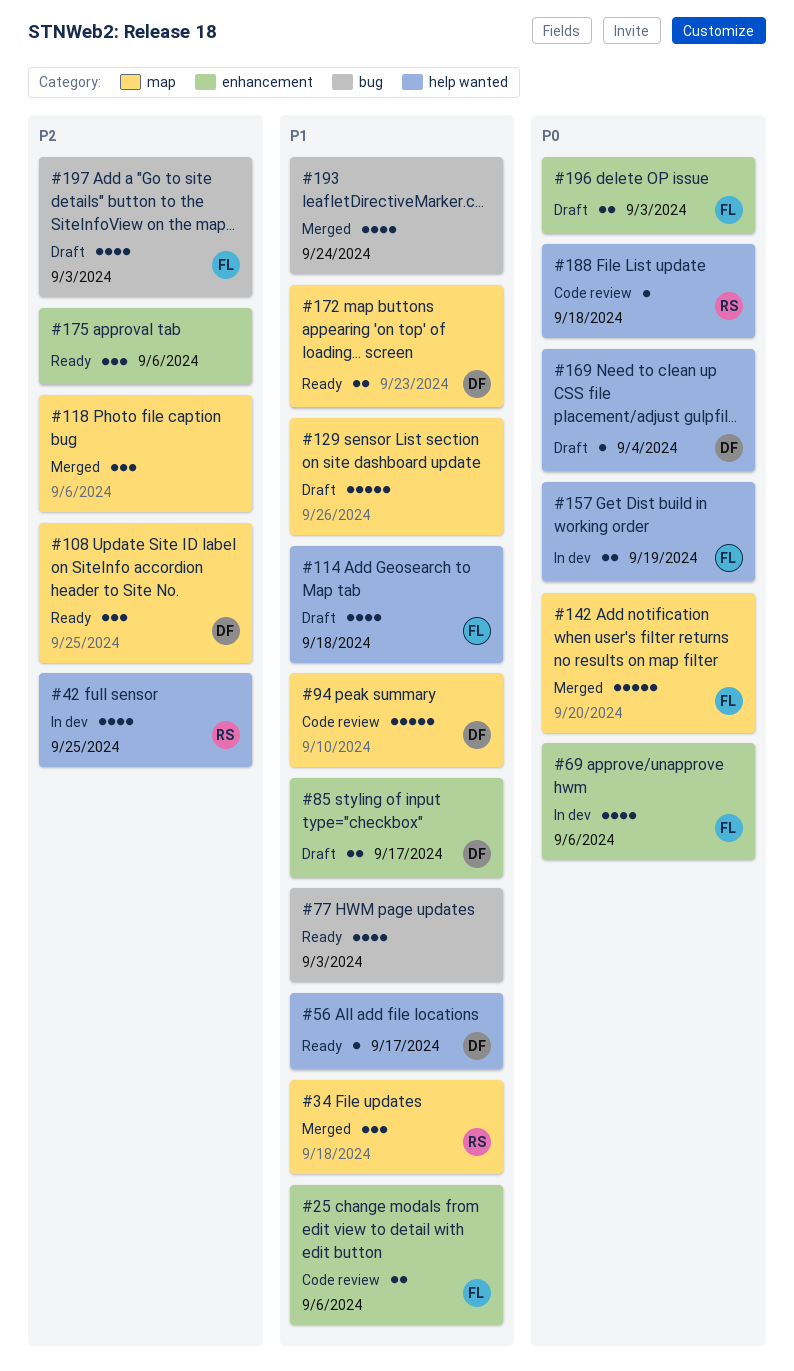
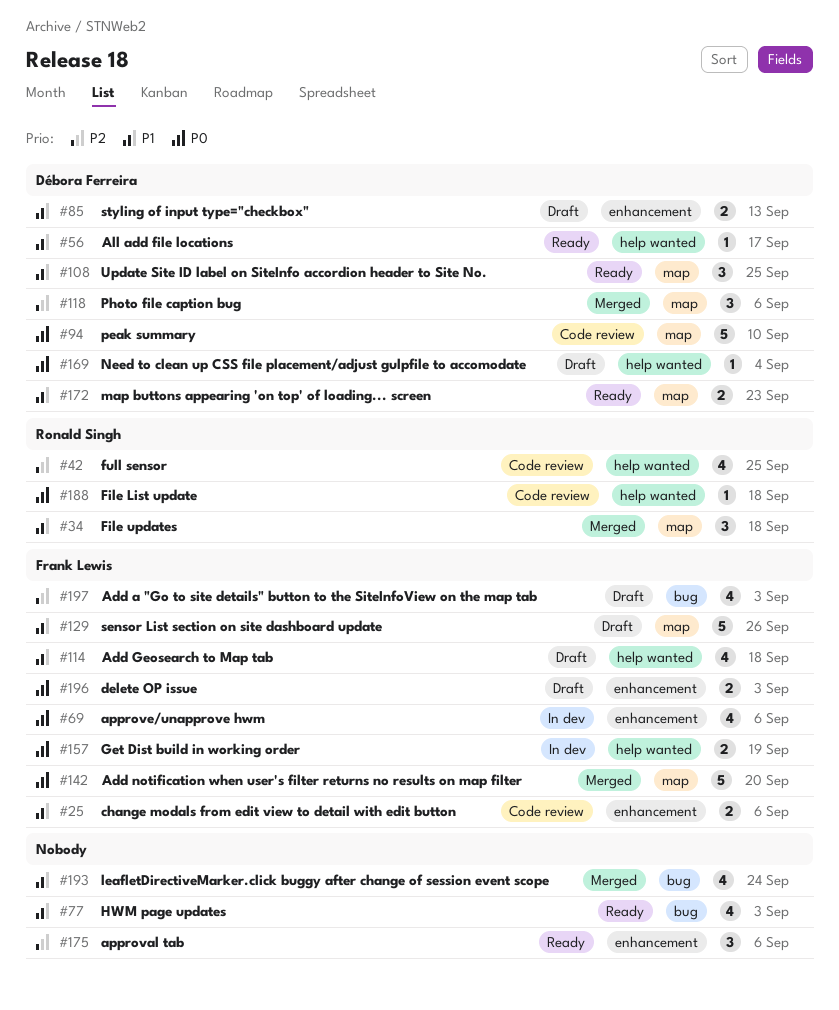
#42, status: In dev -> Code review
#85, due: Sep 17 -> Sep 13
#94, priority: P1 -> P0
#108, priority: P2 -> P1
#118, owner: none -> Débora Ferreira
#129, owner: none -> Frank Lewis

